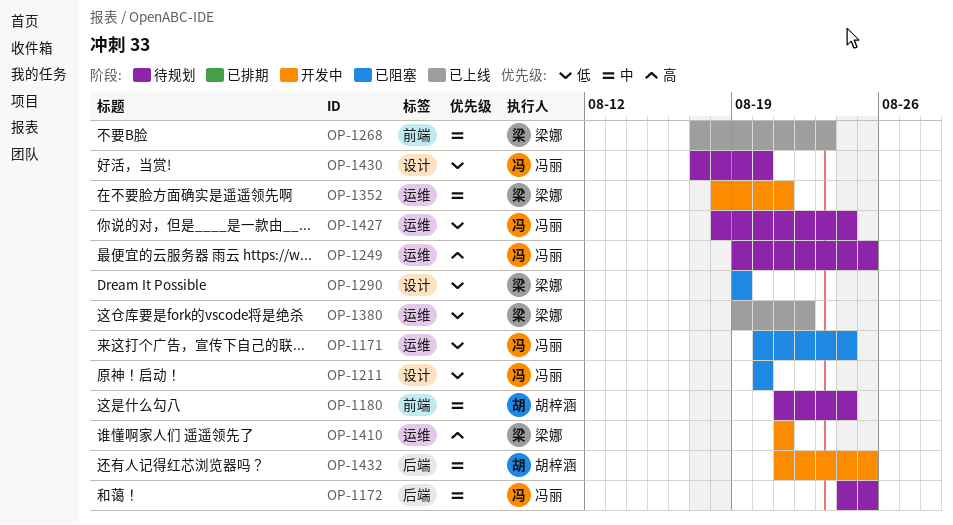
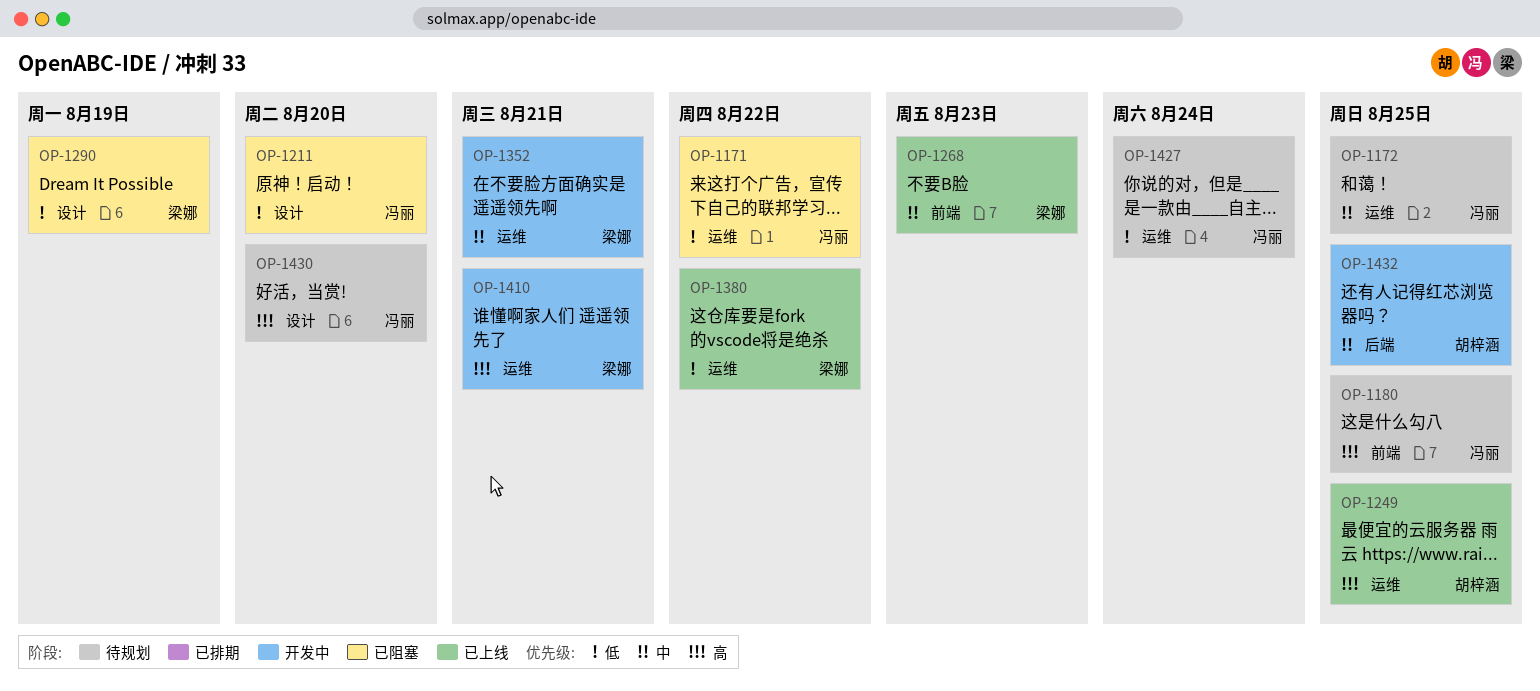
OP-1171, due: Aug 24 -> Aug 22
OP-1172, label: 后端 -> 运维
OP-1180, owner: 胡梓涵 -> 冯丽
OP-1180, priority: 中 -> 高
OP-1180, due: Aug 24 -> Aug 25
OP-1249, status: 待规划 -> 已上线
OP-1249, owner: 冯丽 -> 胡梓涵
OP-1430, priority: 低 -> 高

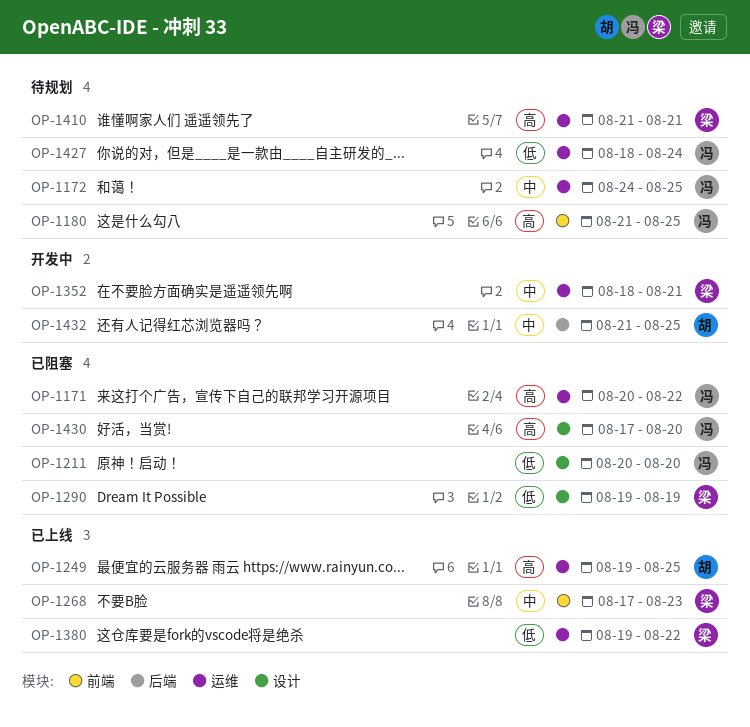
OP-1171, priority: 低 -> 高
OP-1410, status: 开发中 -> 待规划
OP-1430, status: 待规划 -> 已阻塞

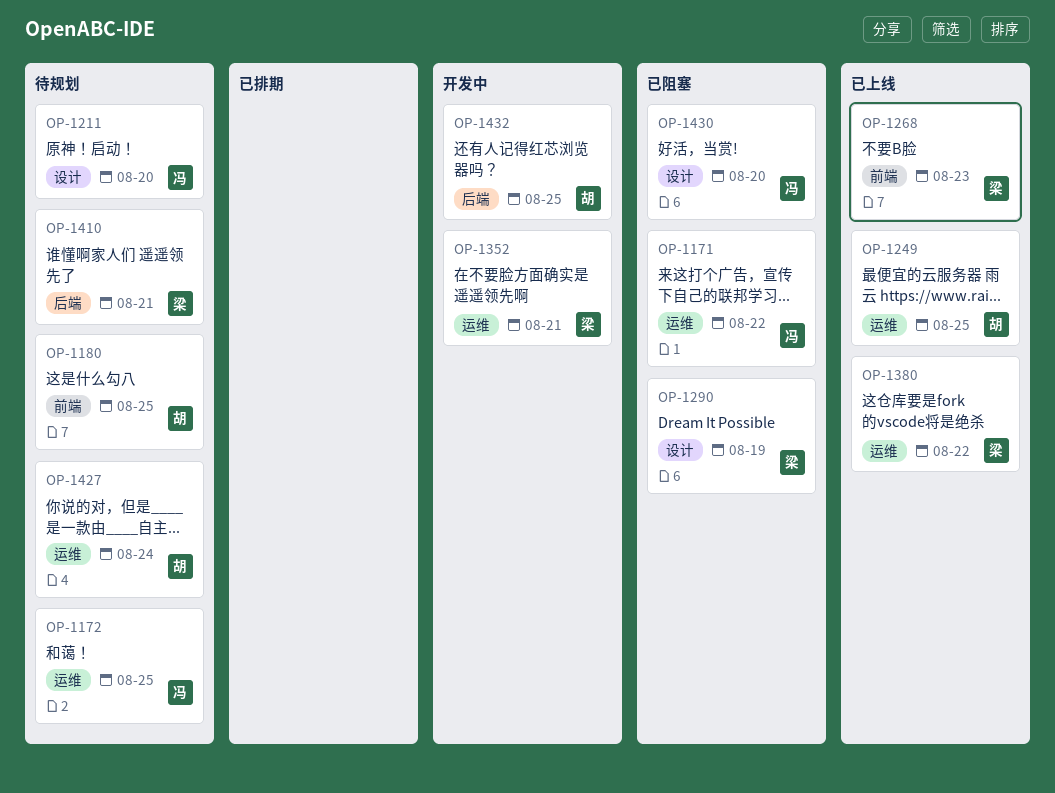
OP-1180, owner: 冯 -> 胡
OP-1211, status: 已阻塞 -> 待规划
OP-1410, label: 运维 -> 后端
OP-1427, owner: 冯 -> 胡

